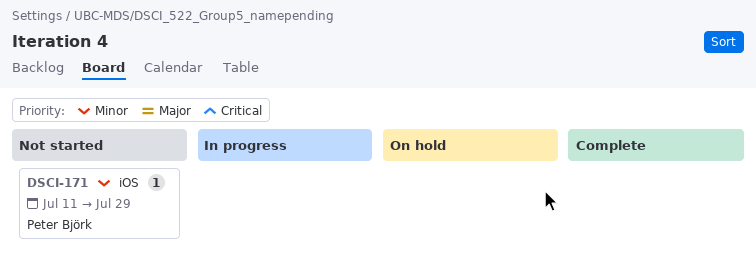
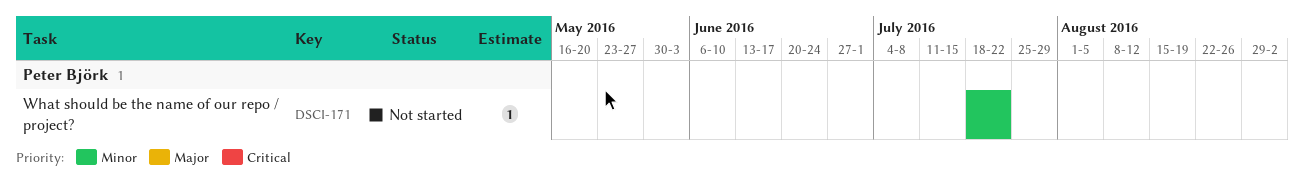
DSCI-171, start: Jul 11 -> Jul 18
DSCI-171, due: Jul 29 -> Jul 22

